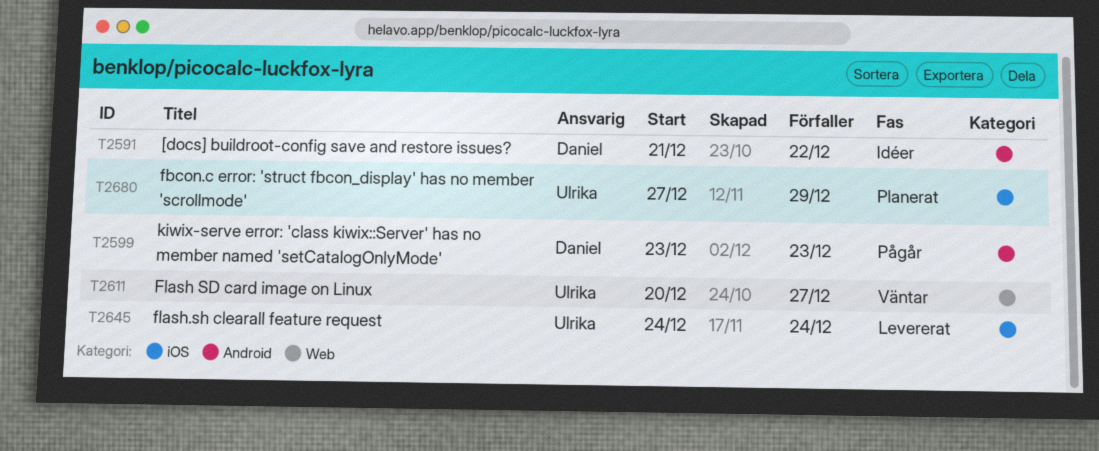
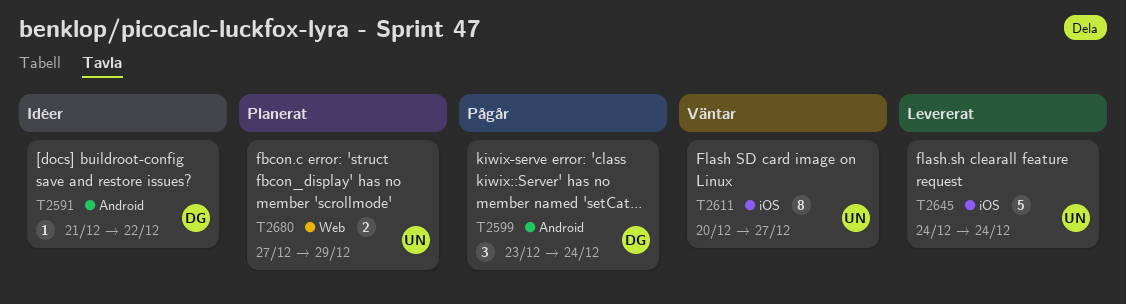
T2599, due: Dec 23 -> Dec 24
T2611, label: Web -> iOS
T2680, label: iOS -> Web

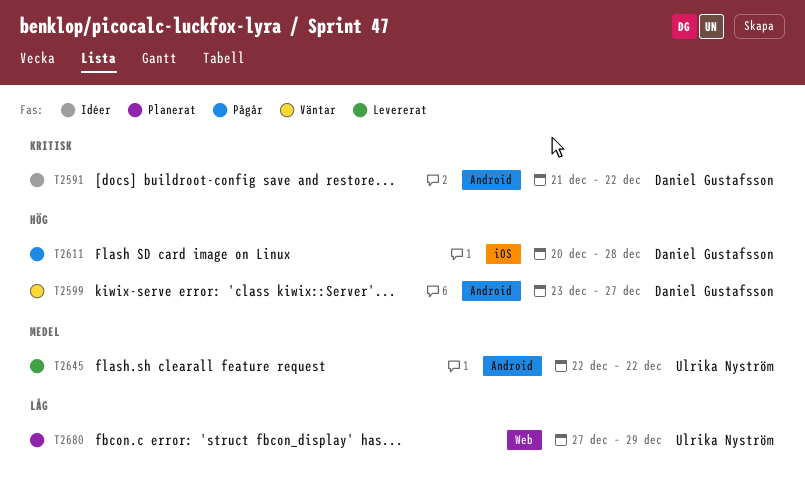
T2599, status: Pågår -> Väntar
T2599, due: Dec 24 -> Dec 27
T2611, status: Väntar -> Pågår
T2611, owner: Ulrika Nyström -> Daniel Gustafsson
T2611, due: Dec 27 -> Dec 28
T2645, label: iOS -> Android
T2645, start: Dec 24 -> Dec 22
T2645, due: Dec 24 -> Dec 22

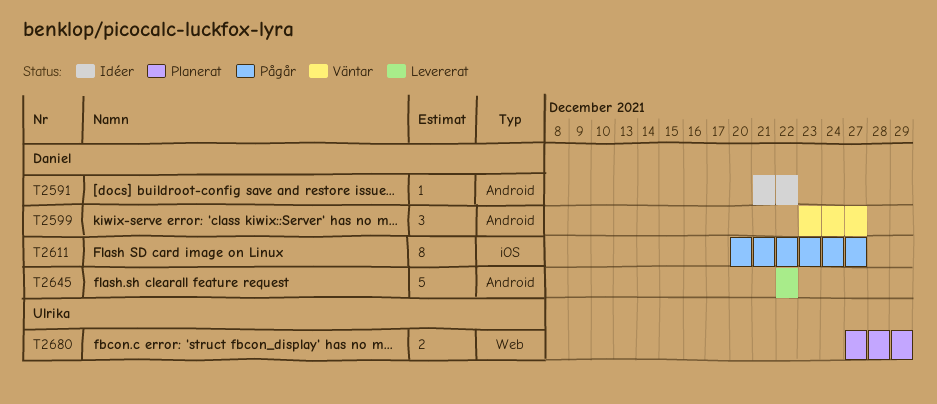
T2611, due: Dec 28 -> Dec 27
T2645, owner: Ulrika Nyström -> Daniel Gustafsson

